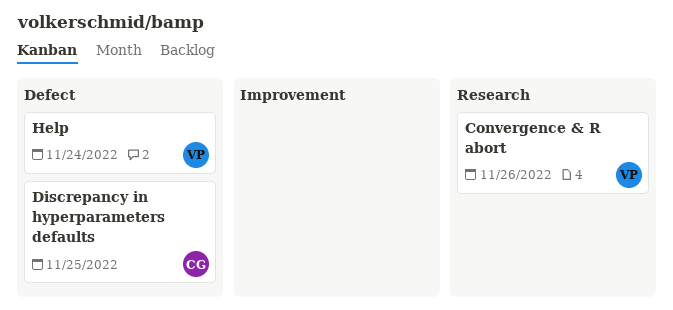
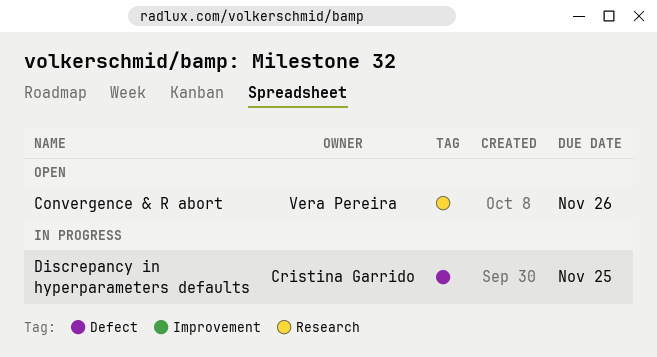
Help: present -> none

